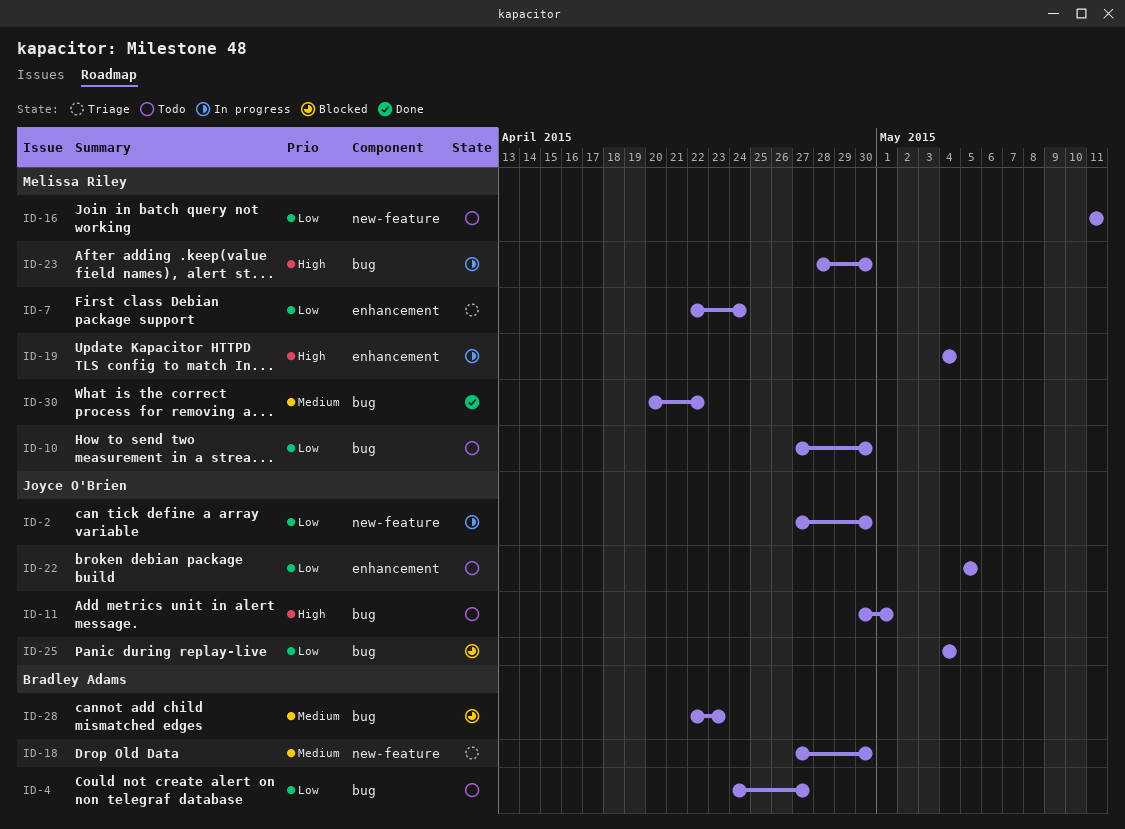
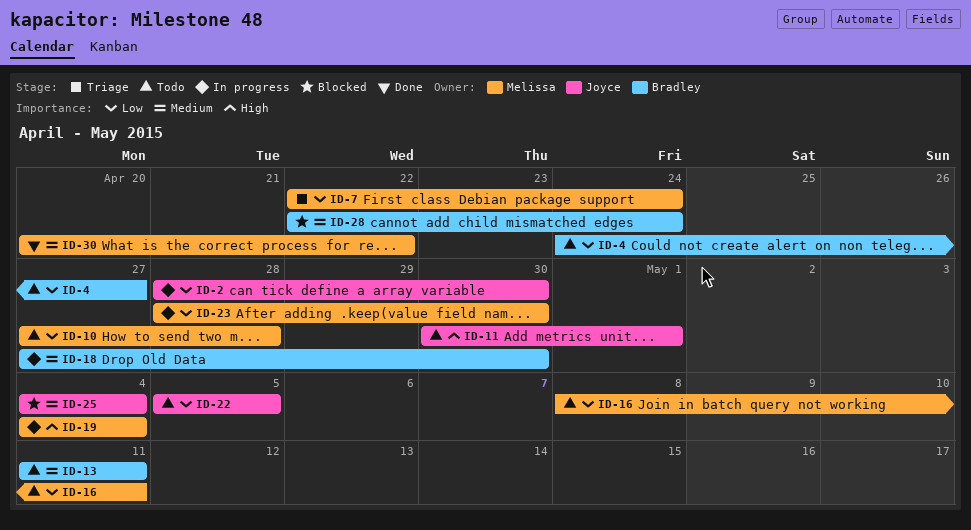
ID-2, start: Apr 27 -> Apr 28
ID-10, due: Apr 30 -> Apr 28
ID-13: none -> present
ID-16, start: May 11 -> May 8
ID-18, status: Triage -> In progress
ID-23, priority: High -> Low
ID-25, priority: Low -> Medium
ID-28, due: Apr 23 -> Apr 24

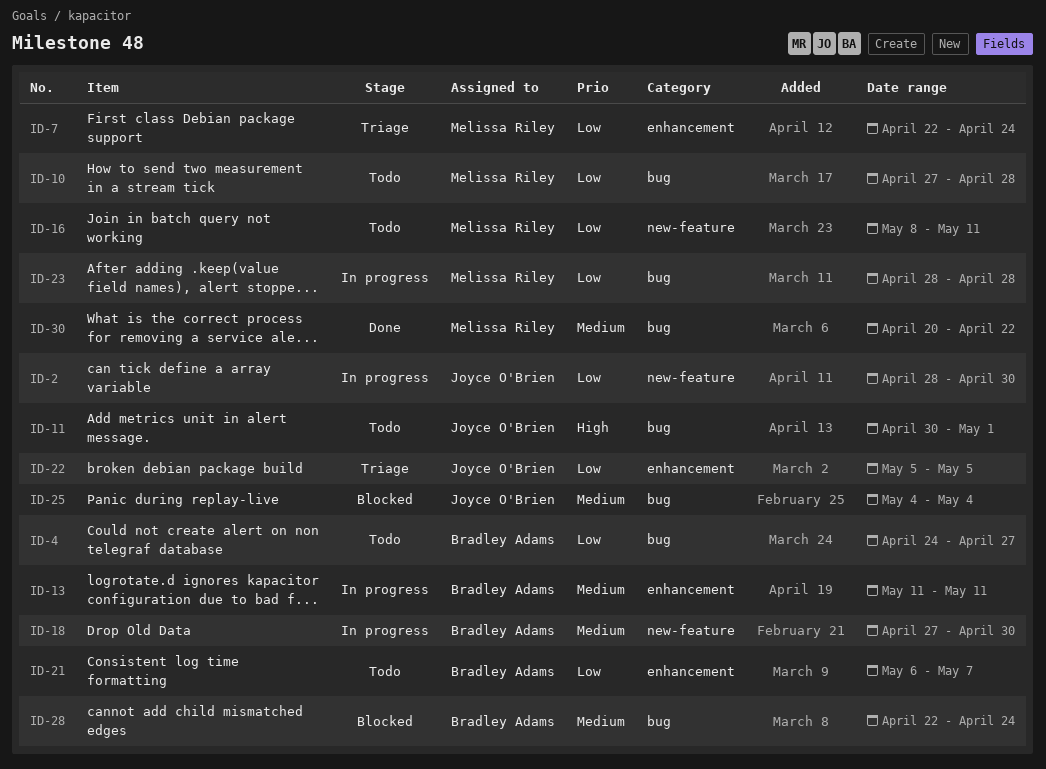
ID-13, status: Todo -> In progress
ID-19: present -> none
ID-21: none -> present
ID-22, status: Todo -> Triage
ID-23, due: Apr 30 -> Apr 28

